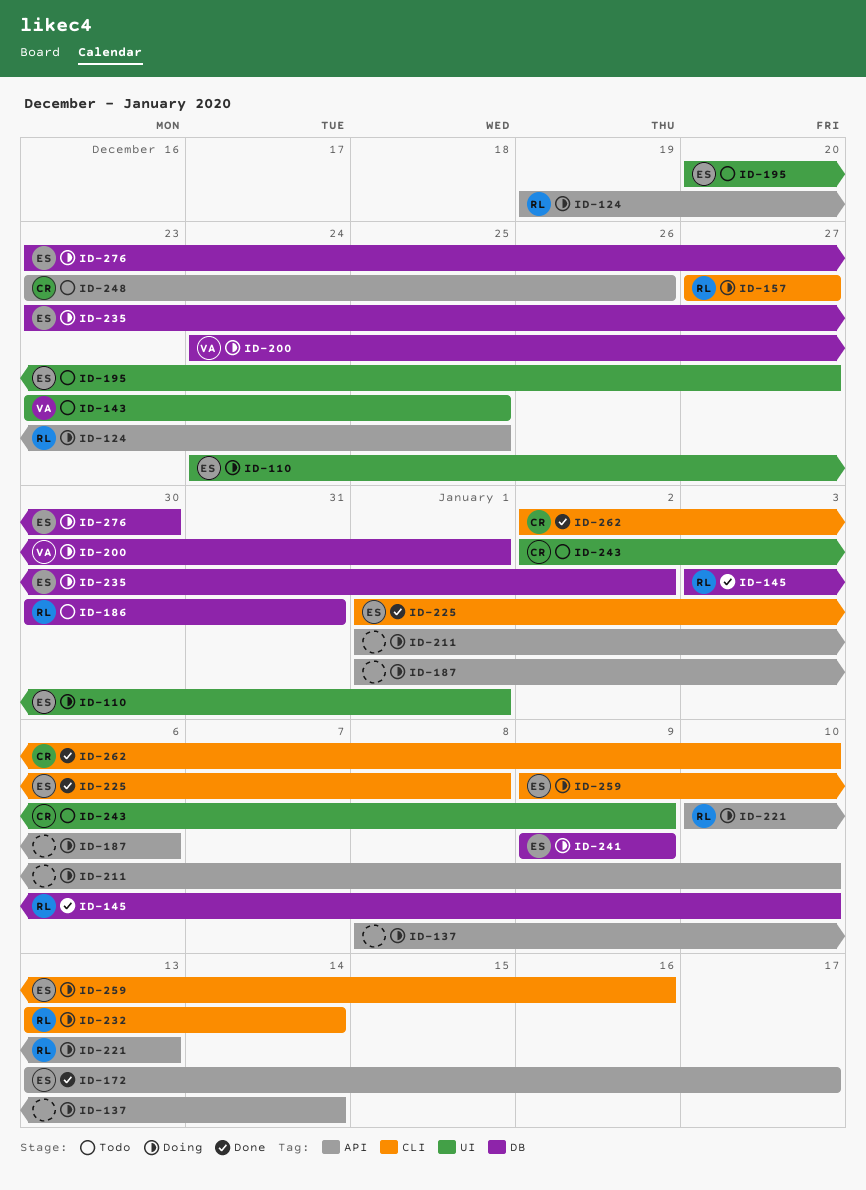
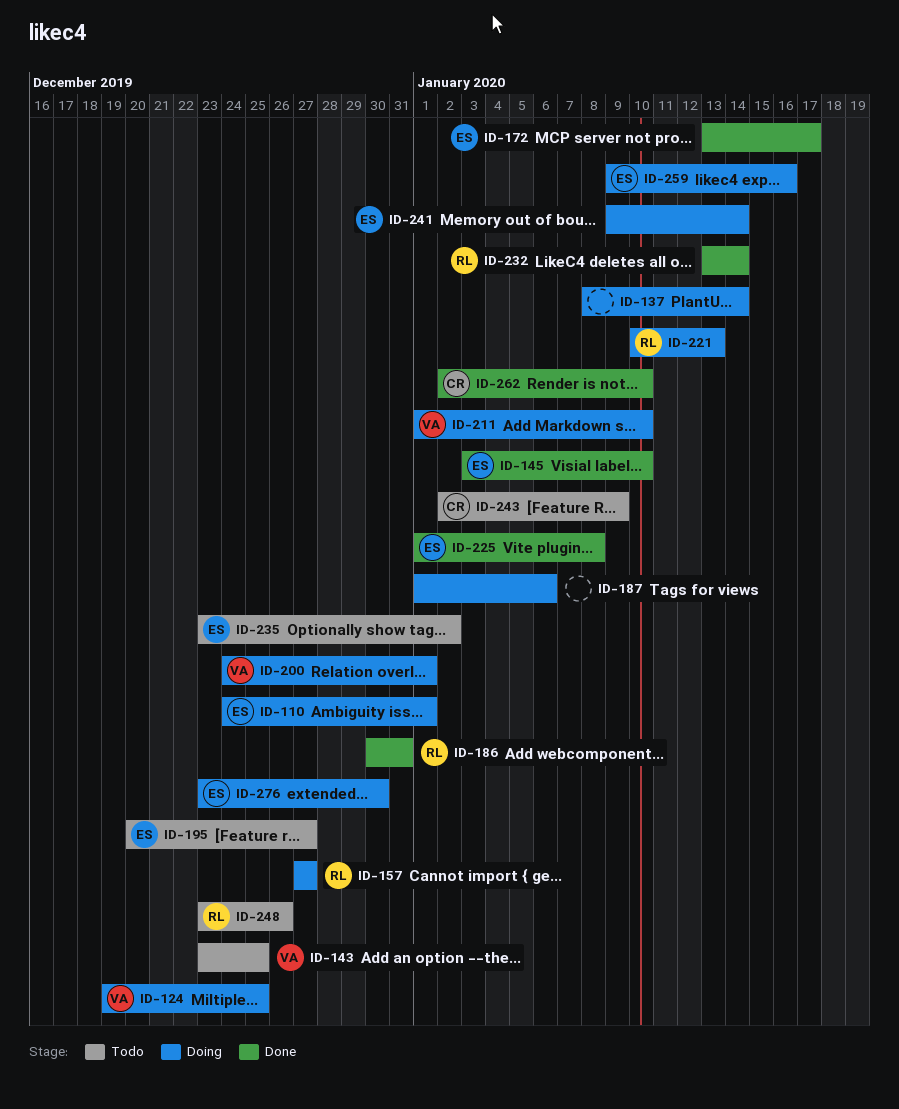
ID-124, owner: RL -> VA
ID-145, owner: RL -> ES
ID-186, status: Todo -> Done
ID-211, owner: none -> VA
ID-232, status: Doing -> Done
ID-235, status: Doing -> Todo
ID-241, due: Jan 9 -> Jan 14
ID-248, owner: CR -> RL

